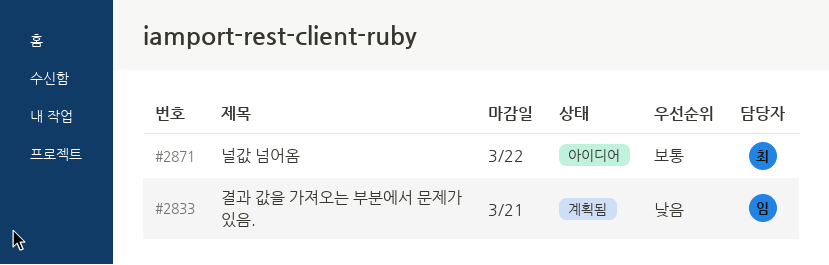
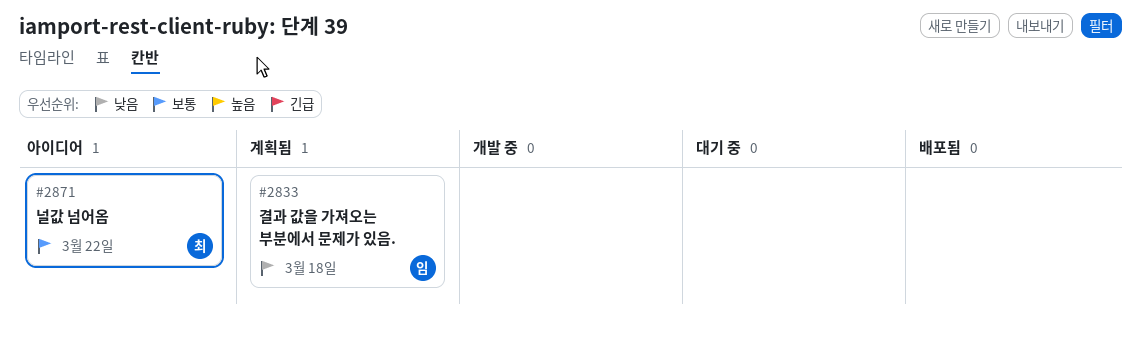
#2833, due: Mar 21 -> Mar 18

